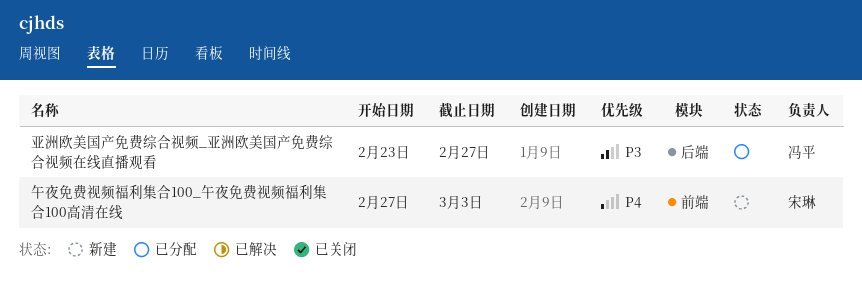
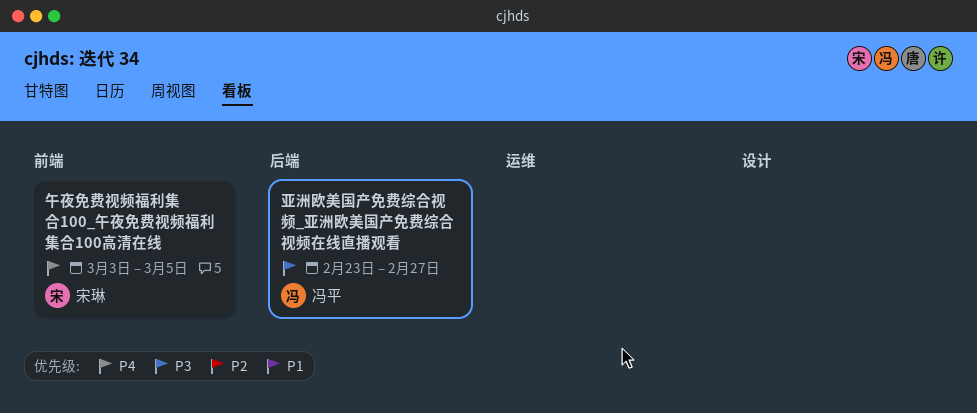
午夜免费视频福利集合100_午夜免费视频福利集合100高清在线, start: Feb 27 -> Mar 3
午夜免费视频福利集合100_午夜免费视频福利集合100高清在线, due: Mar 3 -> Mar 5

